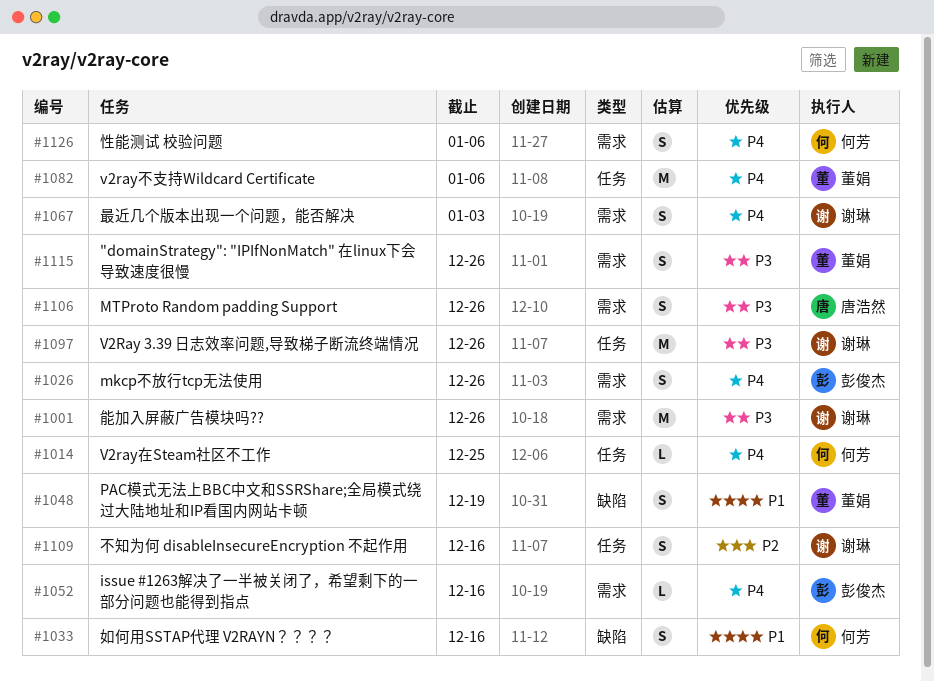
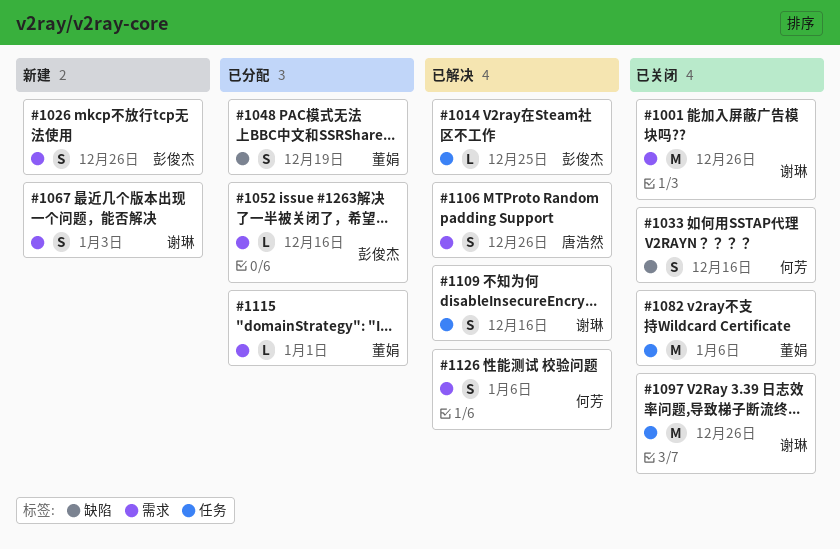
#1014, owner: 何芳 -> 彭俊杰
#1115, estimate: S -> L
#1115, due: Dec 26 -> Jan 1

